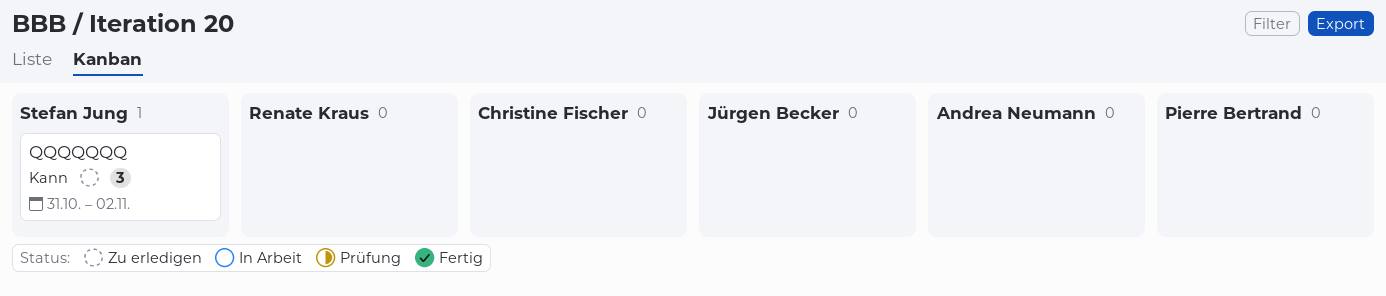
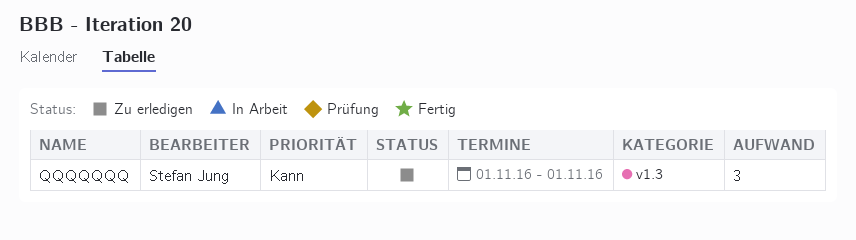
QQQQQQQ, start: Oct 31 -> Nov 1
QQQQQQQ, due: Nov 2 -> Nov 1

